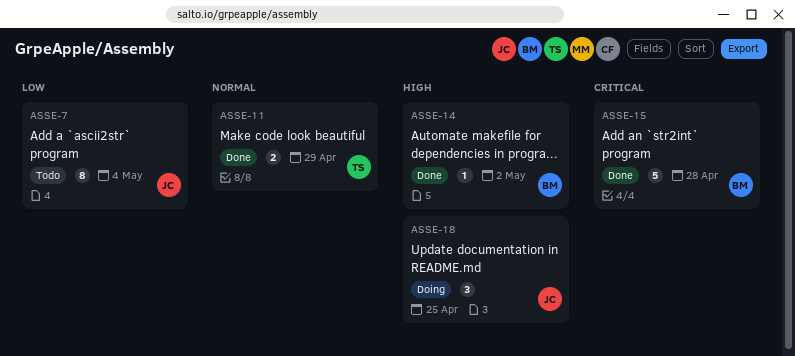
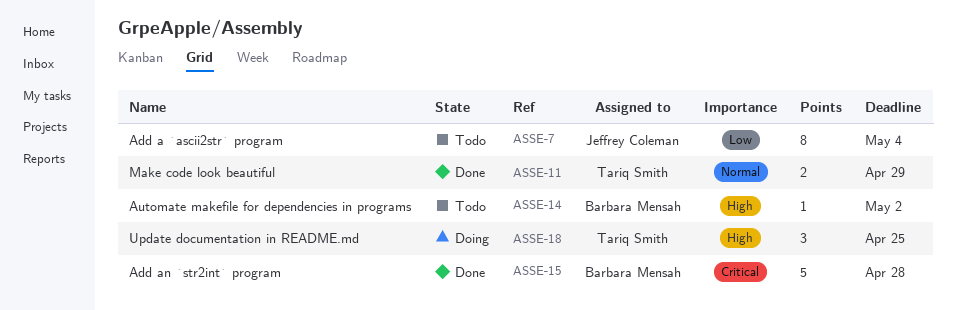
ASSE-14, status: Done -> Todo
ASSE-18, owner: Jeffrey Coleman -> Tariq Smith

